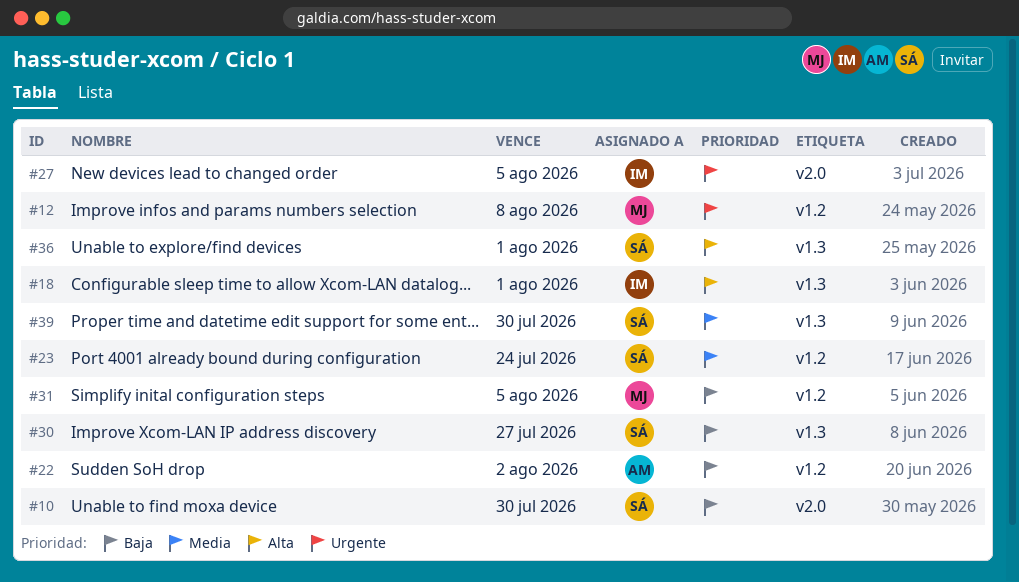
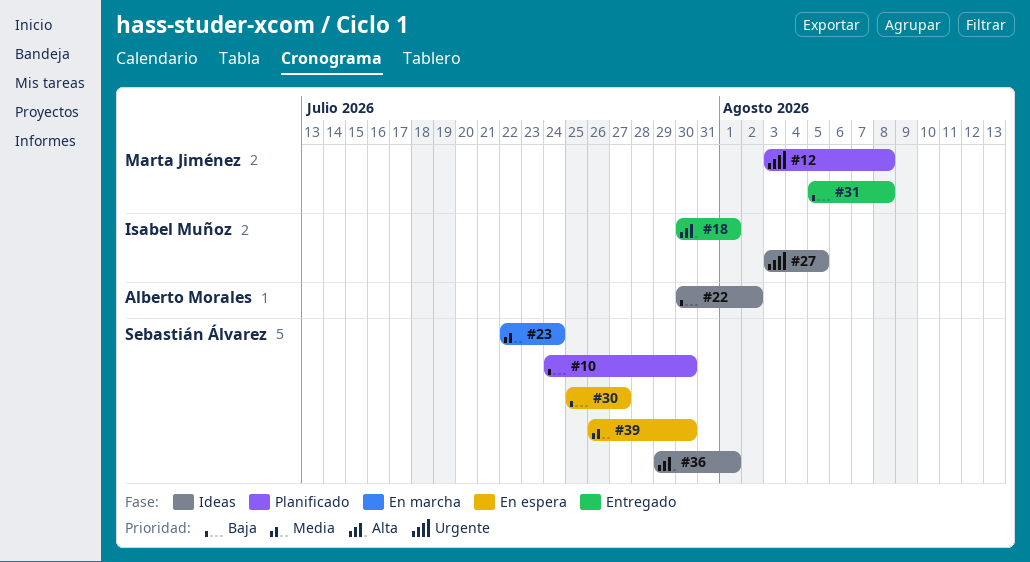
#31, due: Aug 5 -> Aug 8

